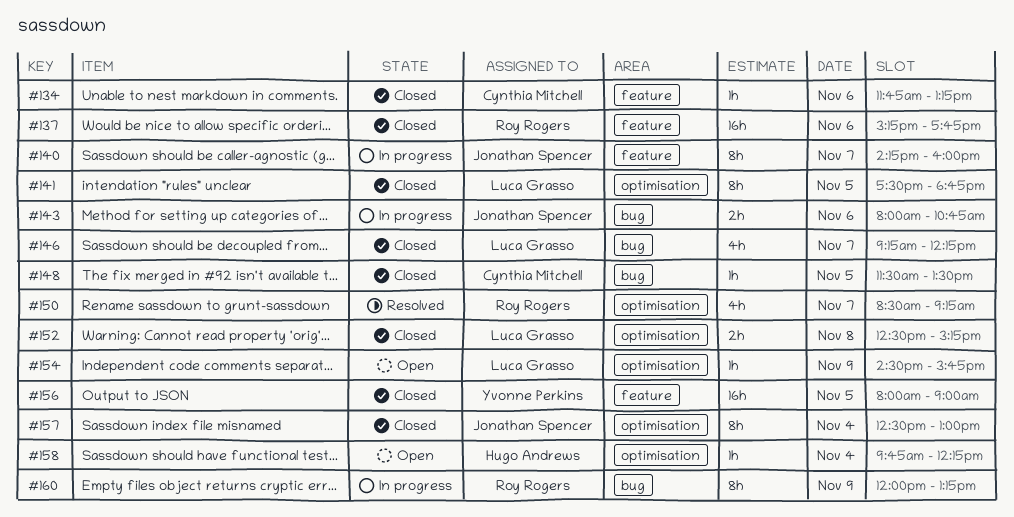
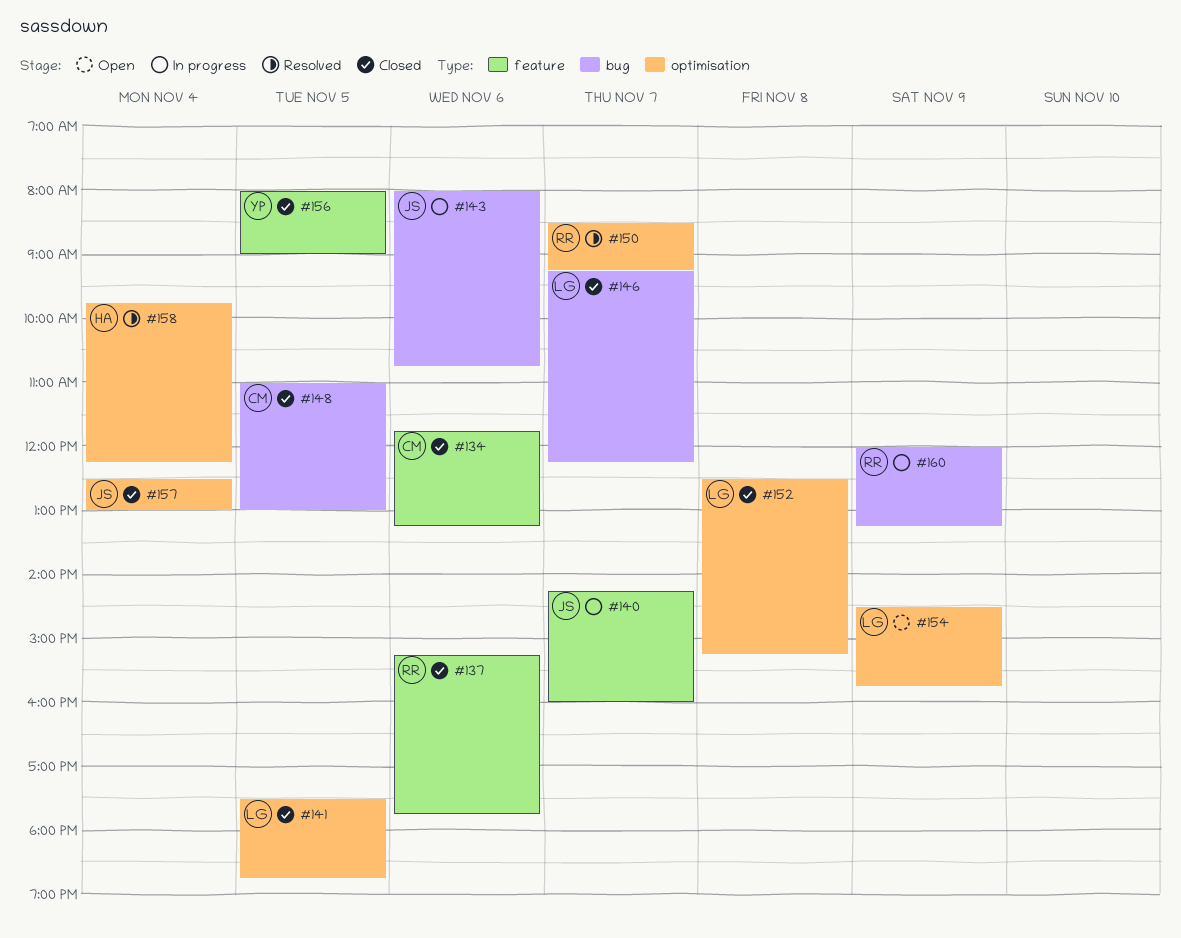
#148, begins: 11:30 -> 11:00
#148, ends: 13:30 -> 13:00
#158, status: Open -> Resolved

